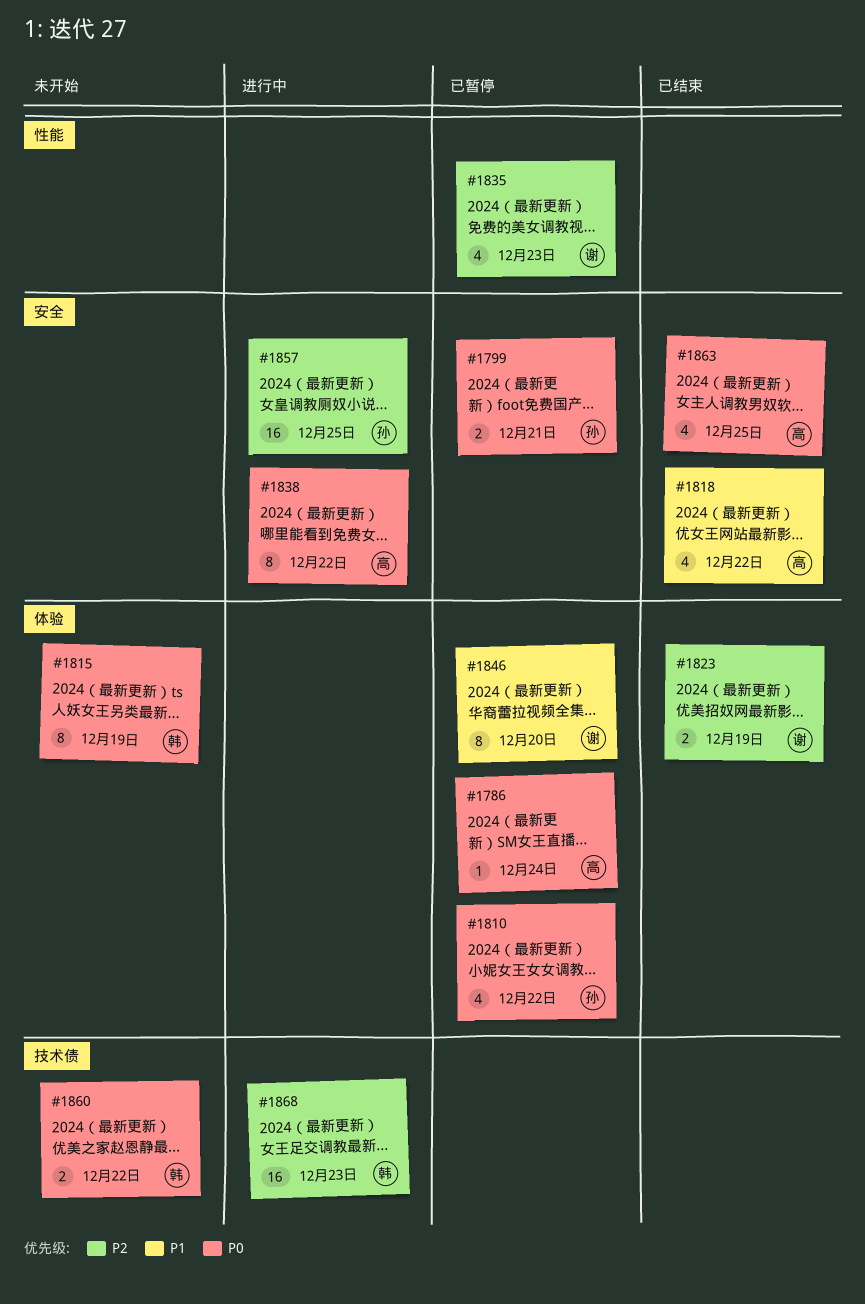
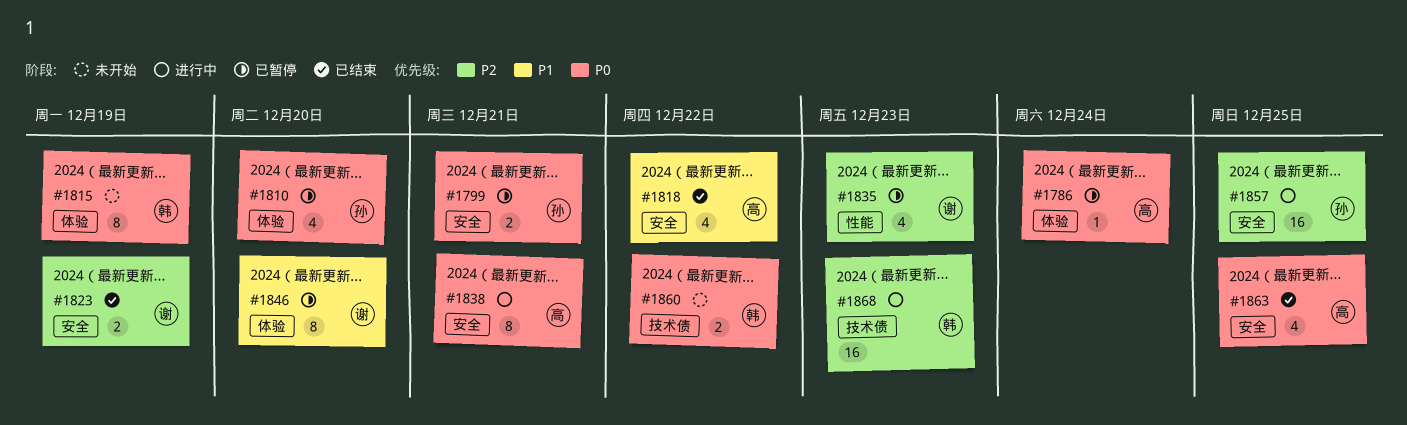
#1810, due: Dec 22 -> Dec 20
#1823, label: 体验 -> 安全
#1838, due: Dec 22 -> Dec 21

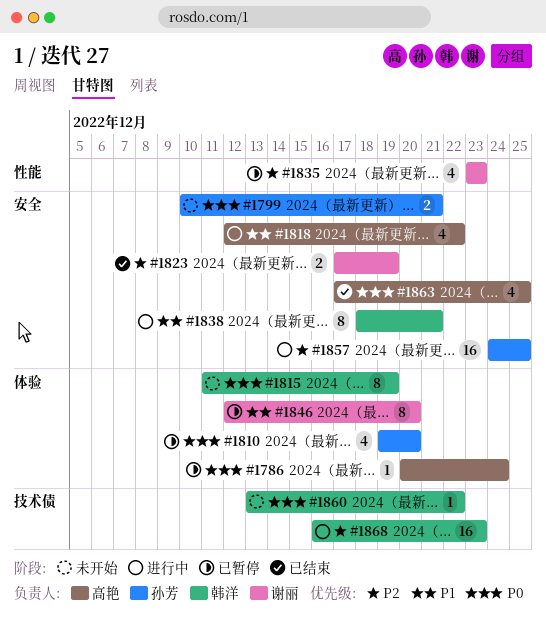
#1799, status: 已暂停 -> 未开始
#1818, status: 已结束 -> 进行中
#1838, owner: 高艳 -> 韩洋
#1838, priority: P0 -> P1
#1860, estimate: 2 -> 1

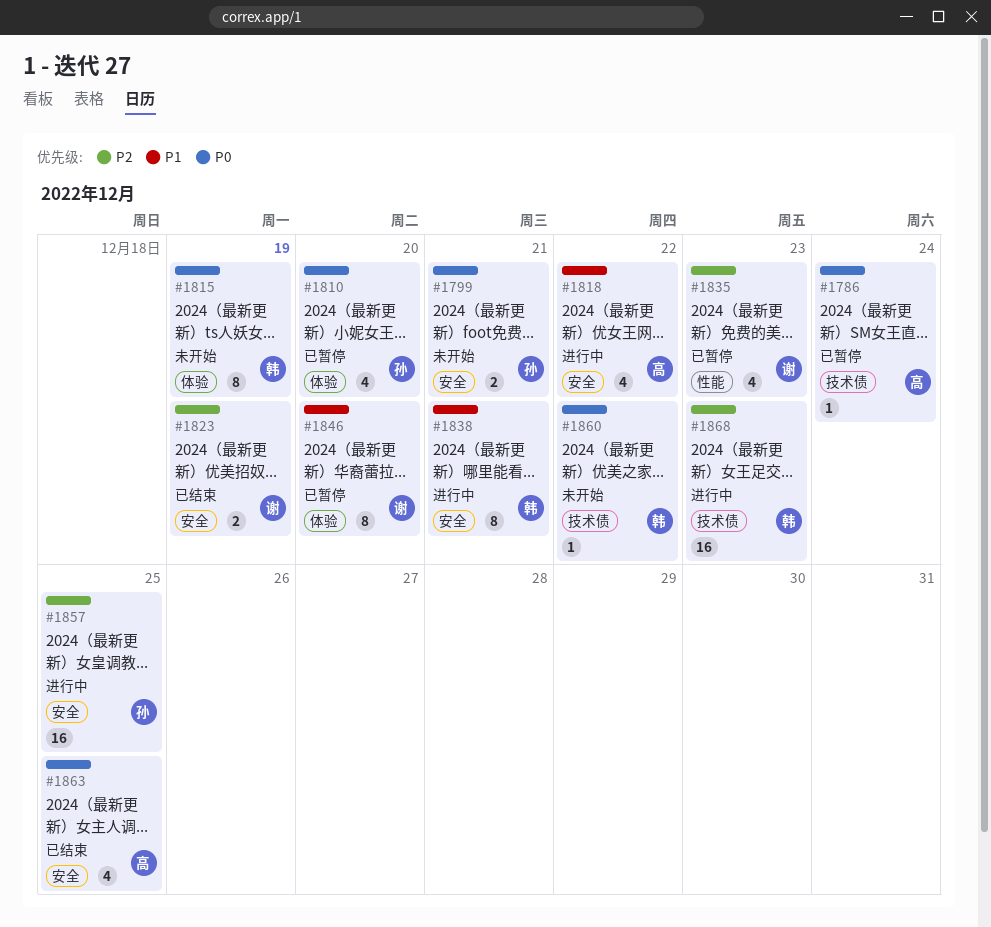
#1786, label: 体验 -> 技术债

